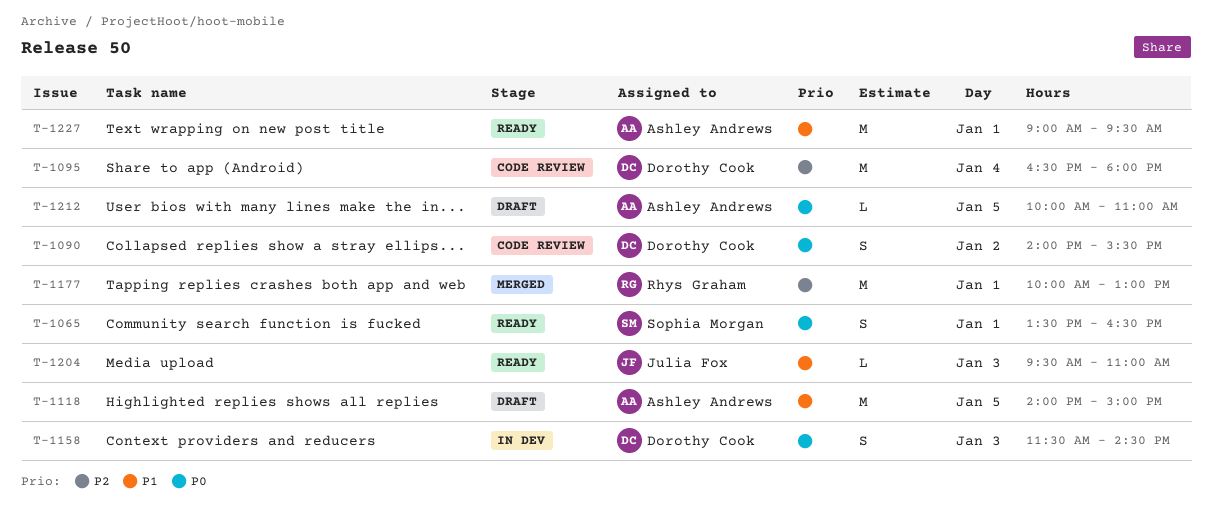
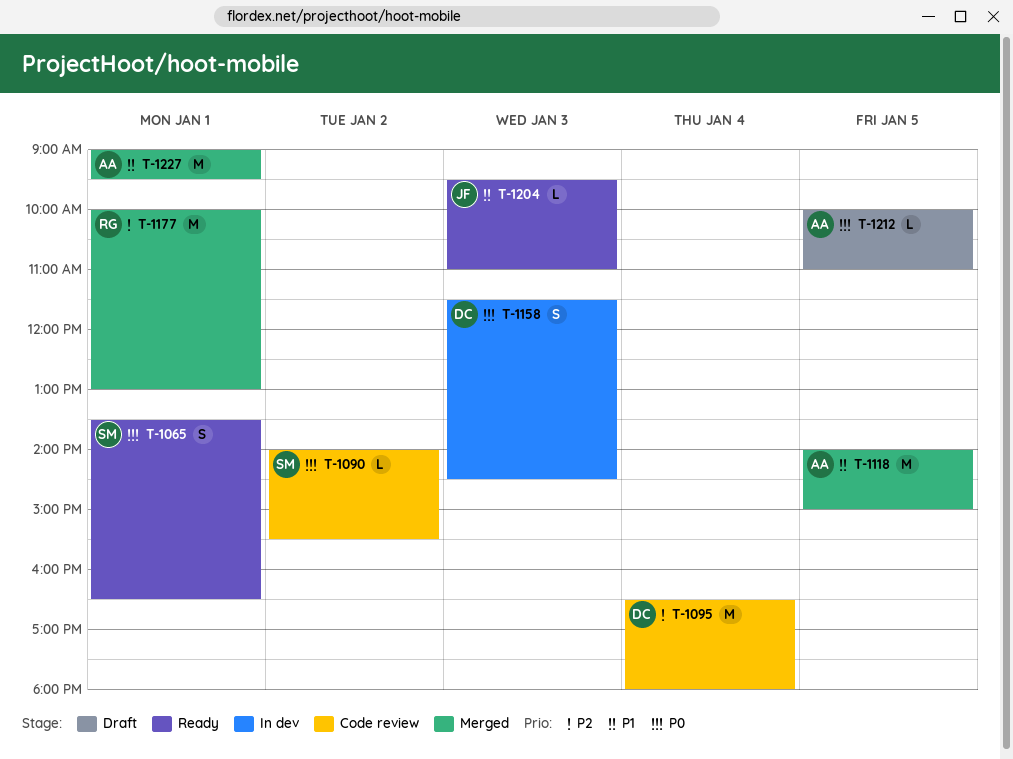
T-1090, owner: Dorothy Cook -> Sophia Morgan
T-1090, estimate: S -> L
T-1118, status: Draft -> Merged
T-1227, status: Ready -> Merged

